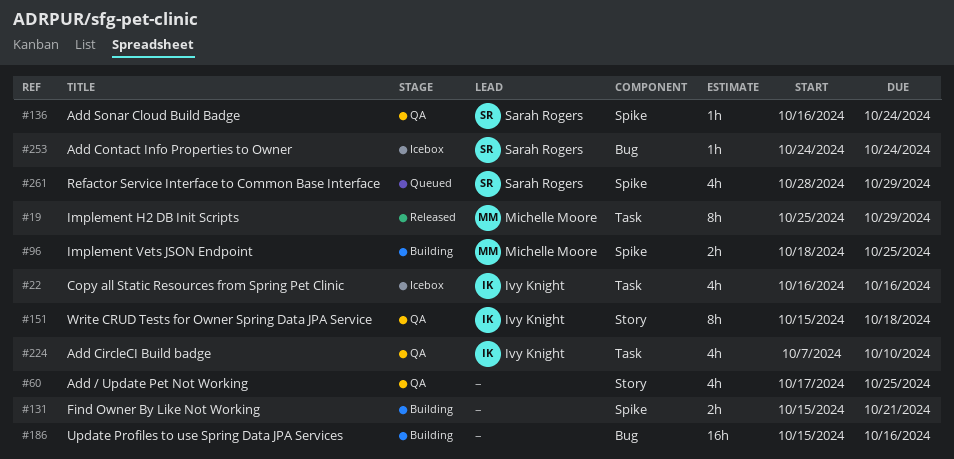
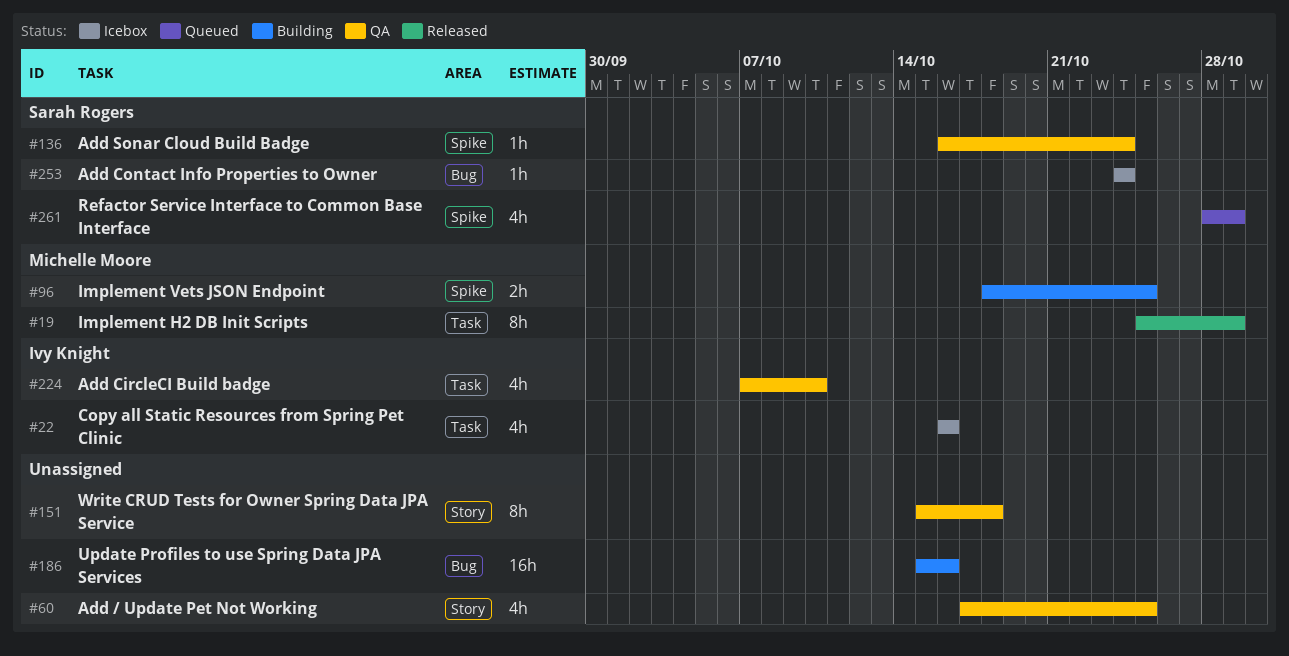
#131: present -> none
#151, owner: Ivy Knight -> none

